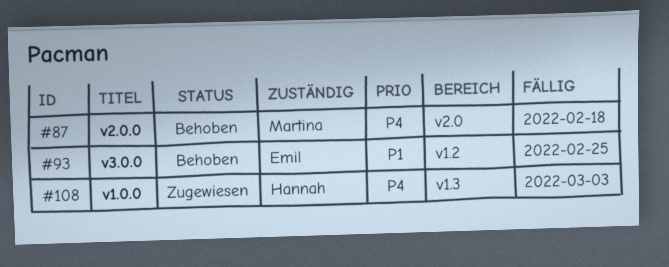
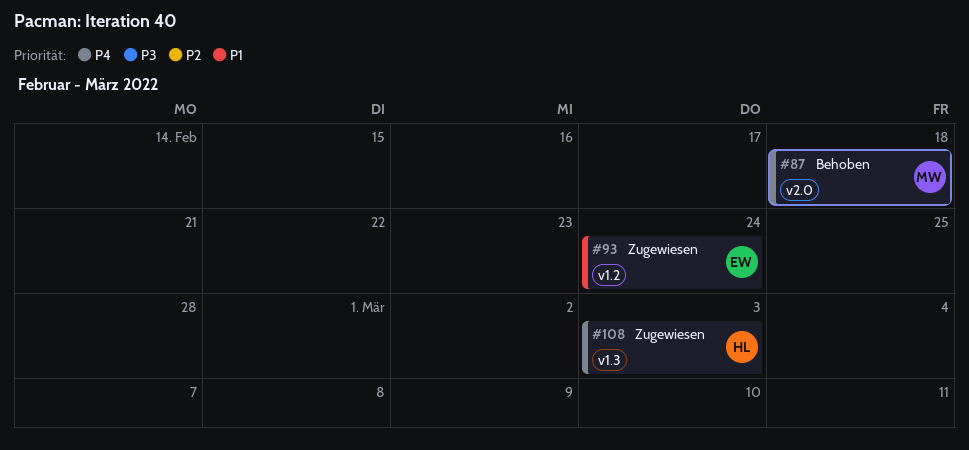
#93, status: Behoben -> Zugewiesen
#93, due: Feb 25 -> Feb 24

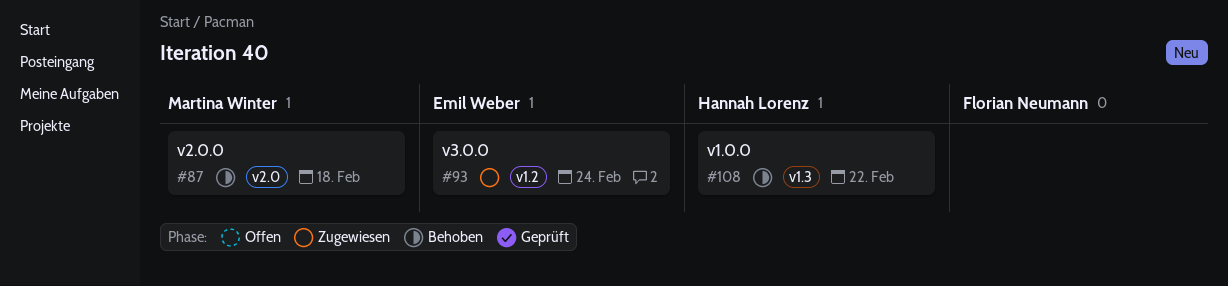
#108, status: Zugewiesen -> Behoben
#108, due: Mar 3 -> Feb 22

